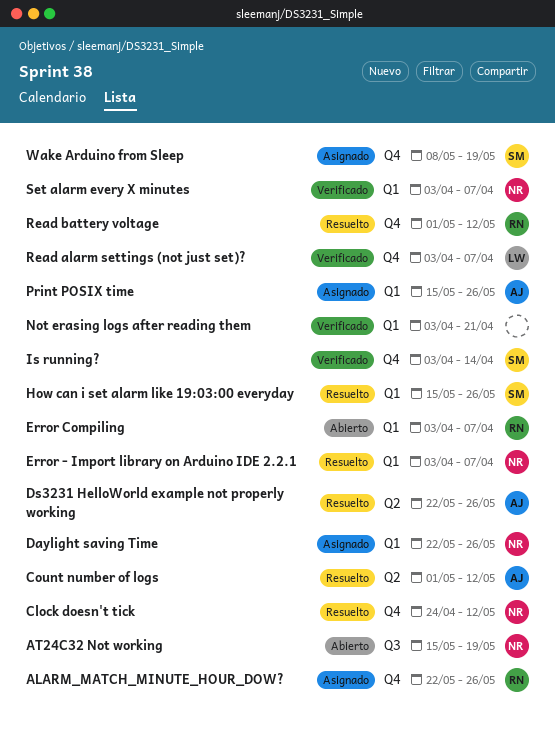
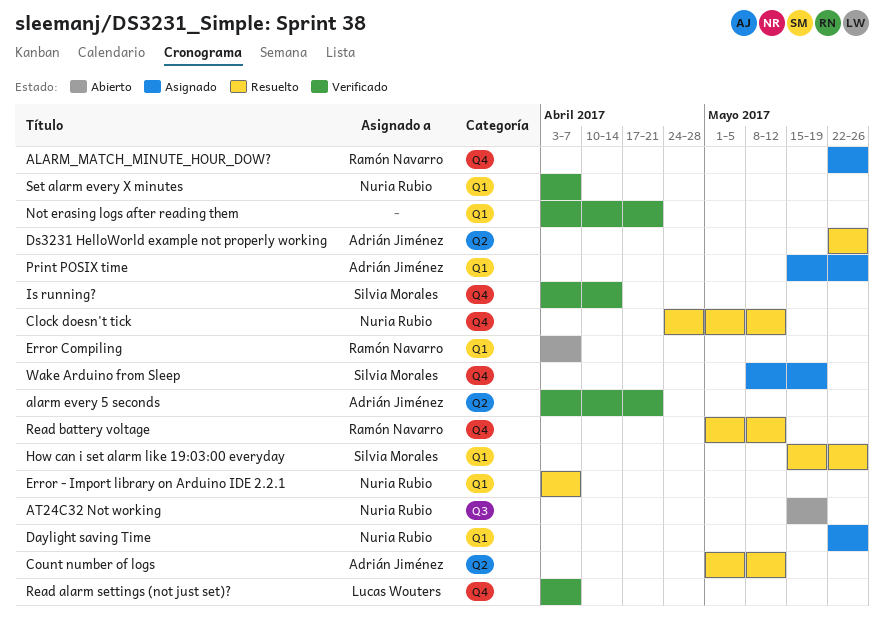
alarm every 5 seconds: none -> present

